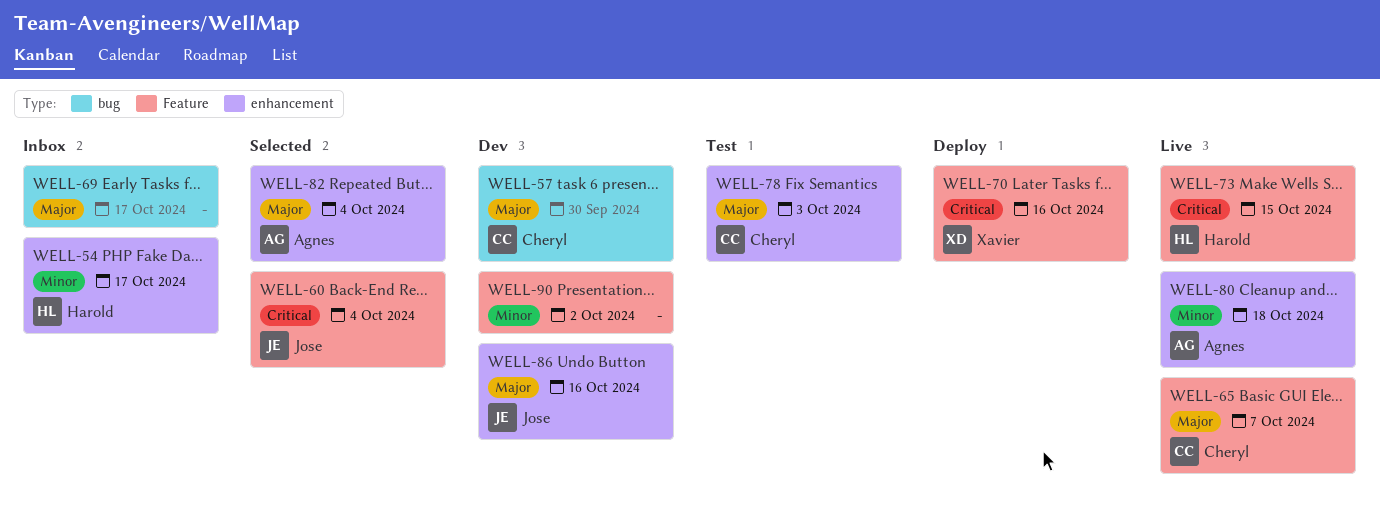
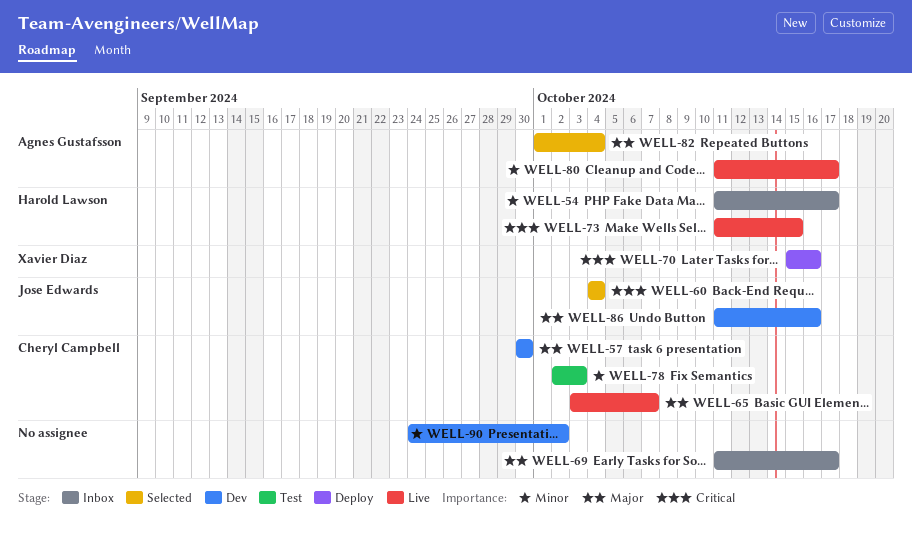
WELL-78, priority: Major -> Minor
WELL-80, due: Oct 18 -> Oct 17

